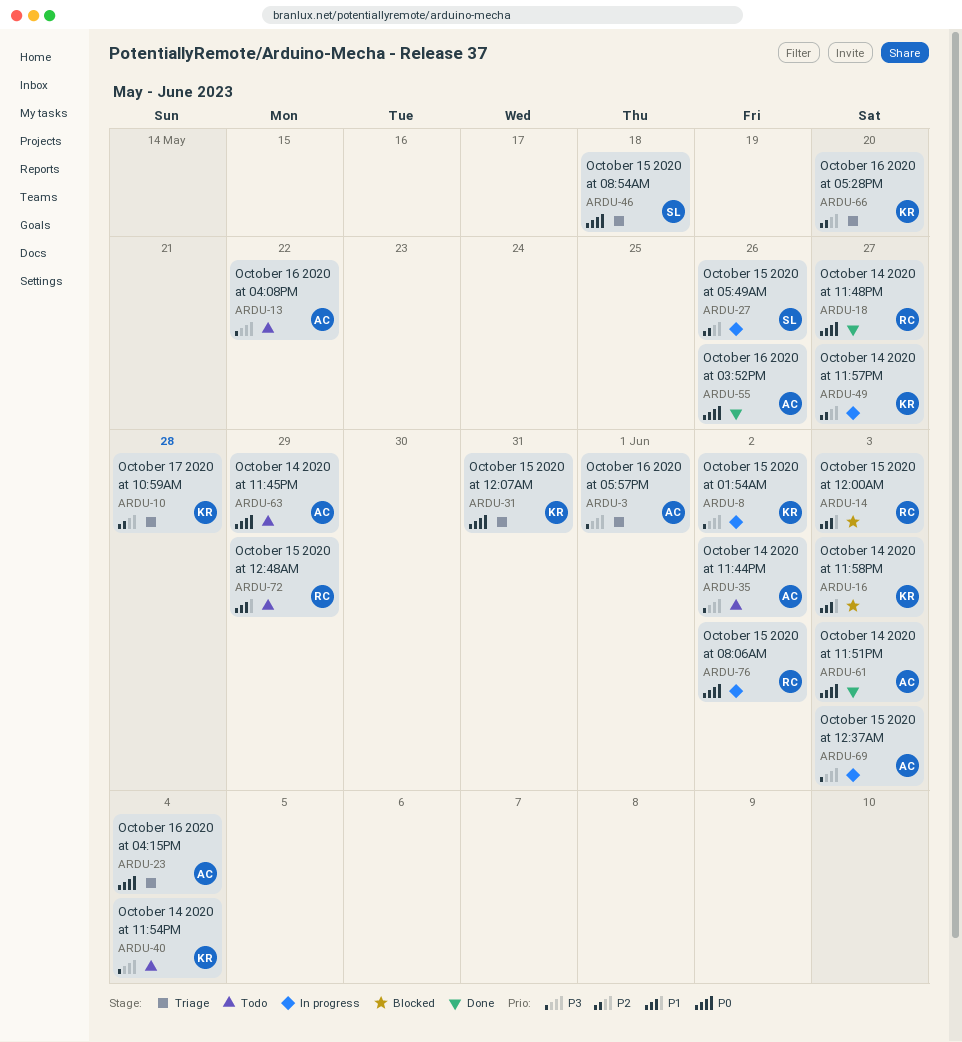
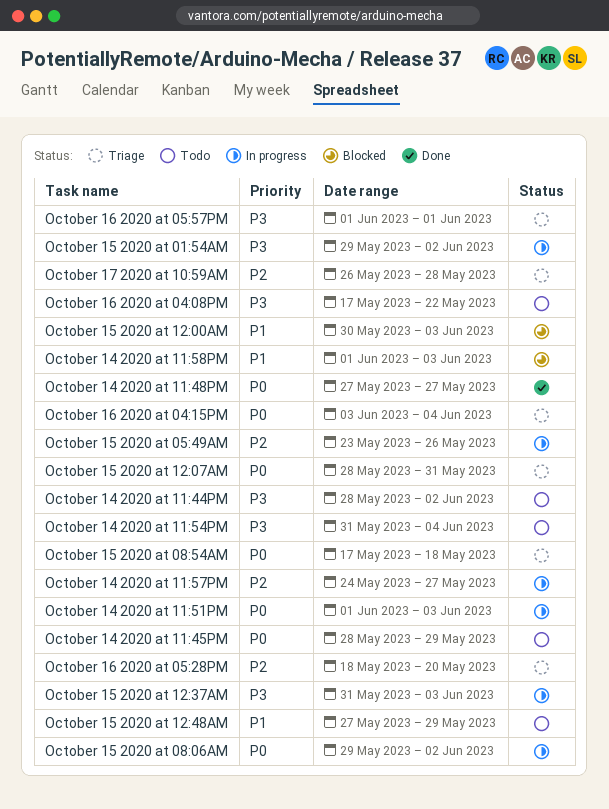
October 14 2020 at 11:51PM, status: Done -> In progress
October 16 2020 at 03:52PM: present -> none

